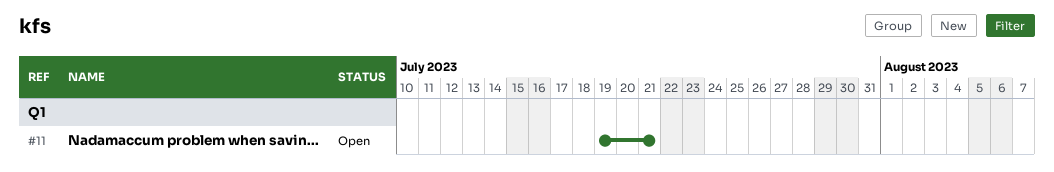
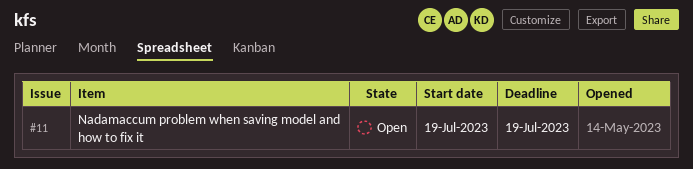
#11, due: Jul 21 -> Jul 19

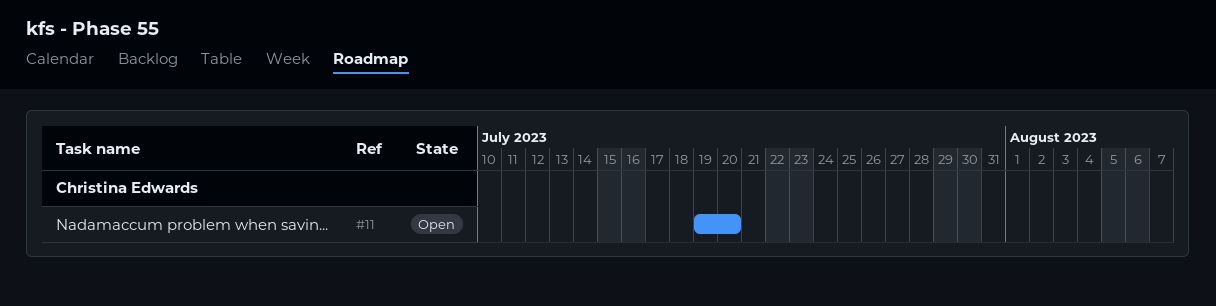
#11, due: Jul 19 -> Jul 20

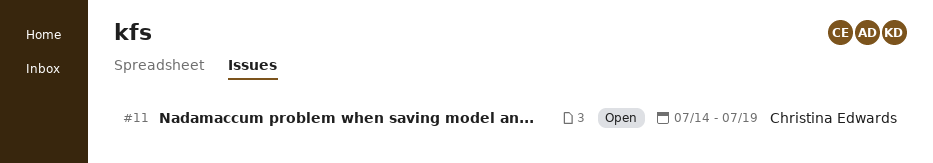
#11, start: Jul 19 -> Jul 14
#11, due: Jul 20 -> Jul 19

